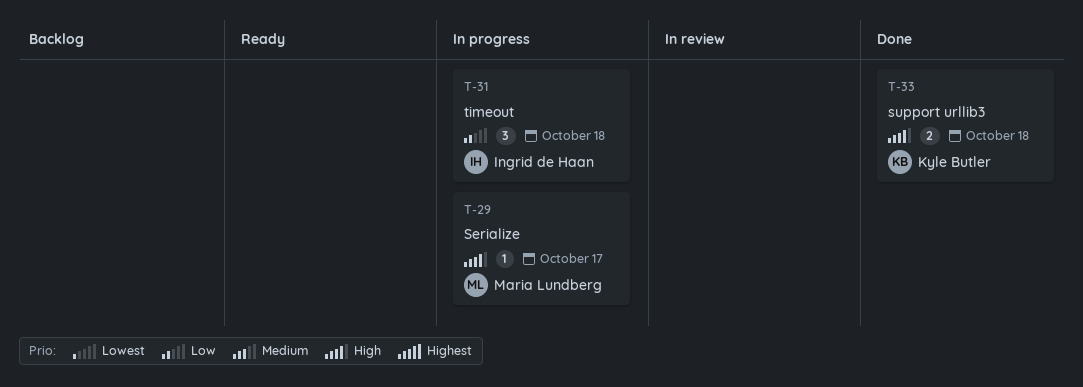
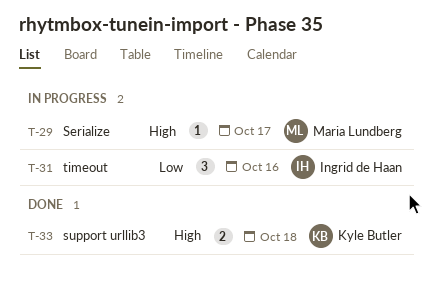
T-31, due: Oct 18 -> Oct 16

